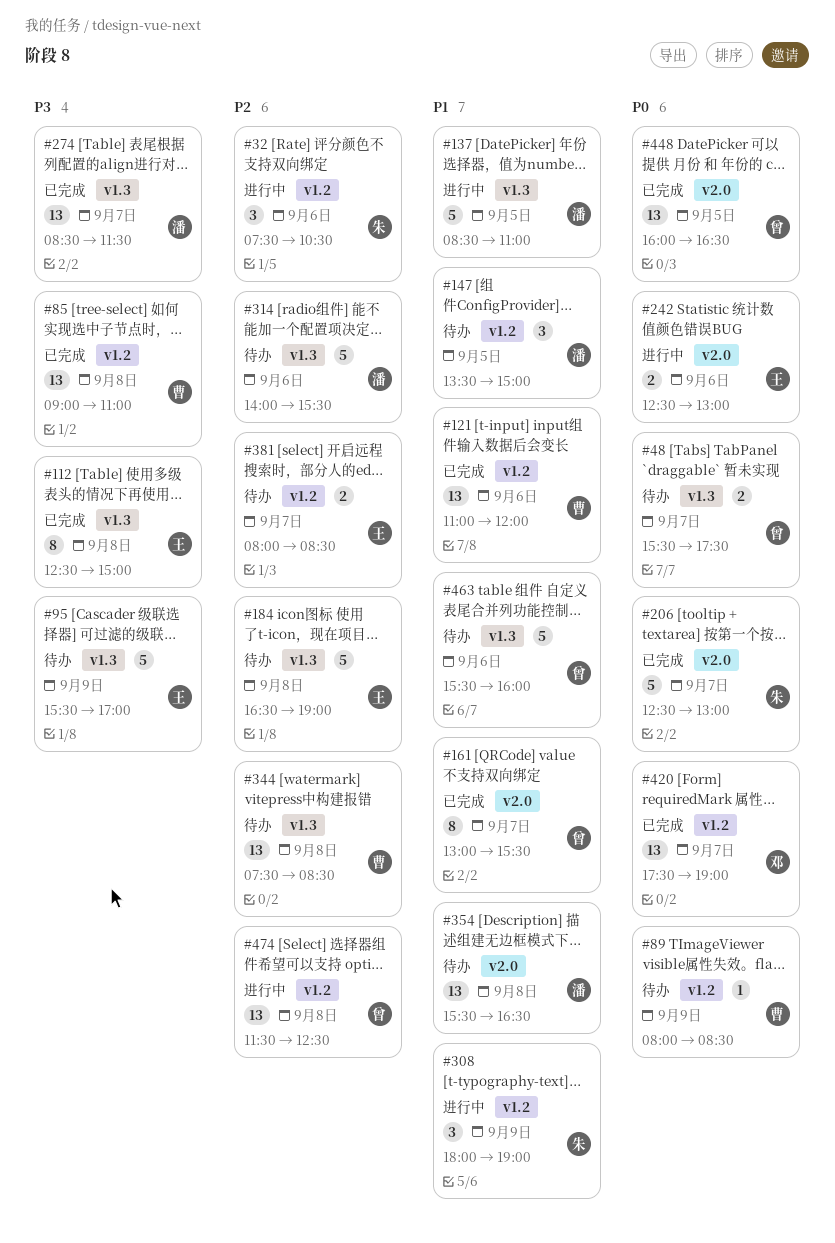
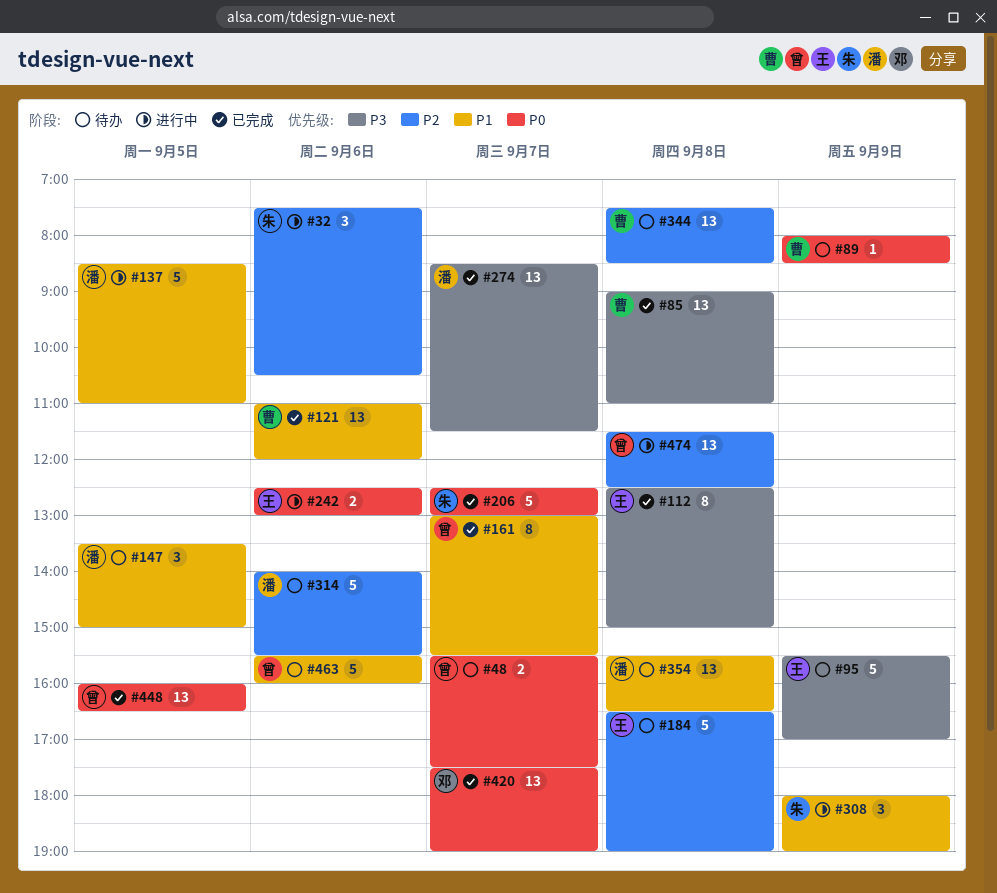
#381: present -> none

